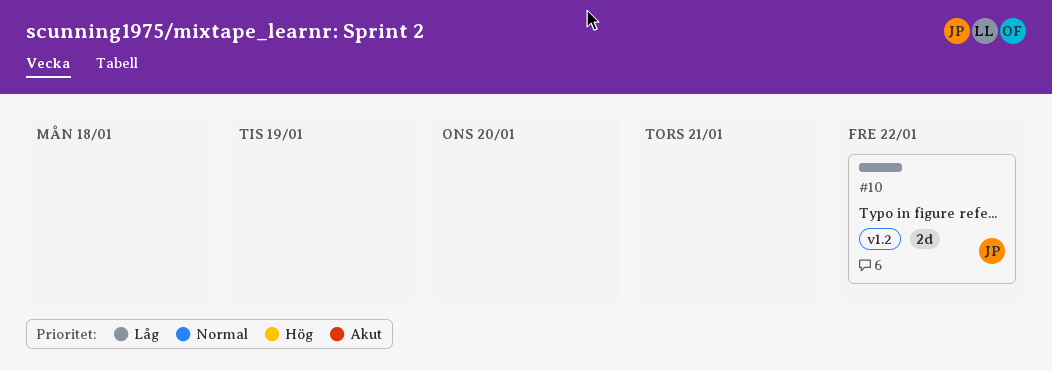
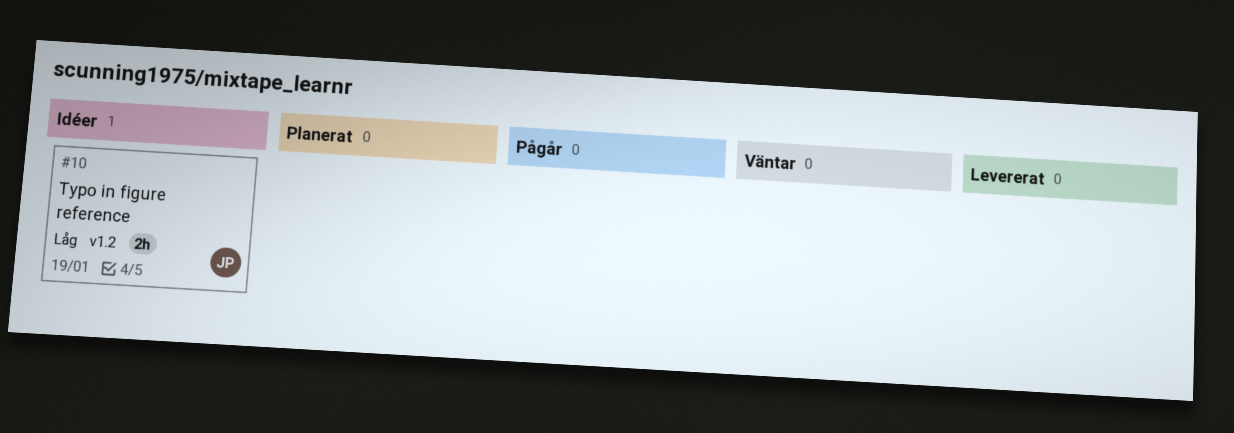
#10, estimate: 2d -> 2h
#10, due: Jan 22 -> Jan 19

